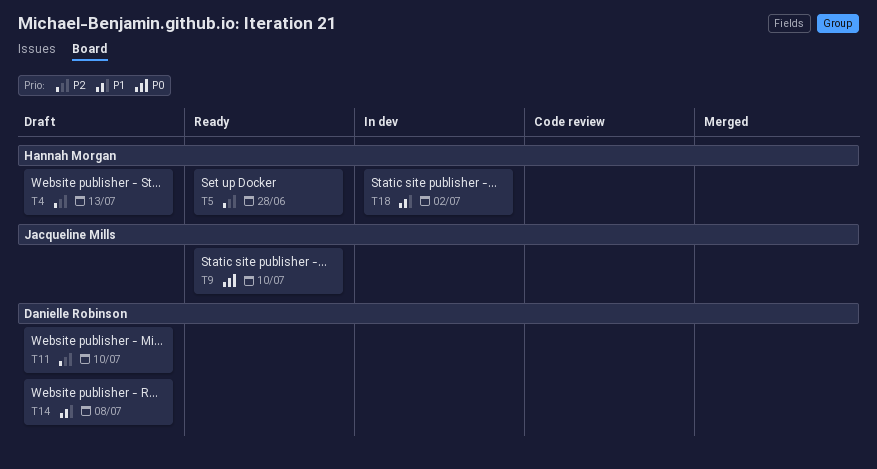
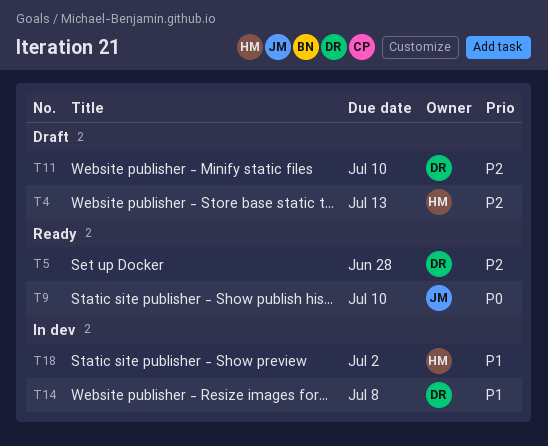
T5, owner: Hannah Morgan -> Danielle Robinson
T14, status: Draft -> In dev

